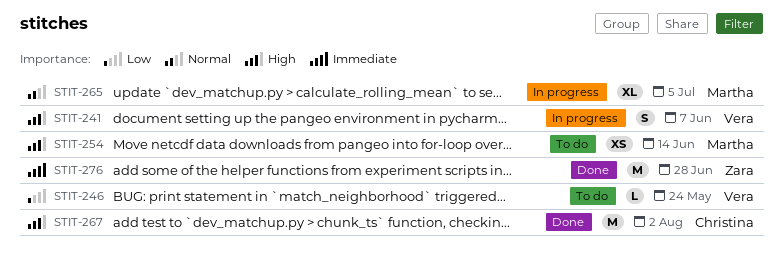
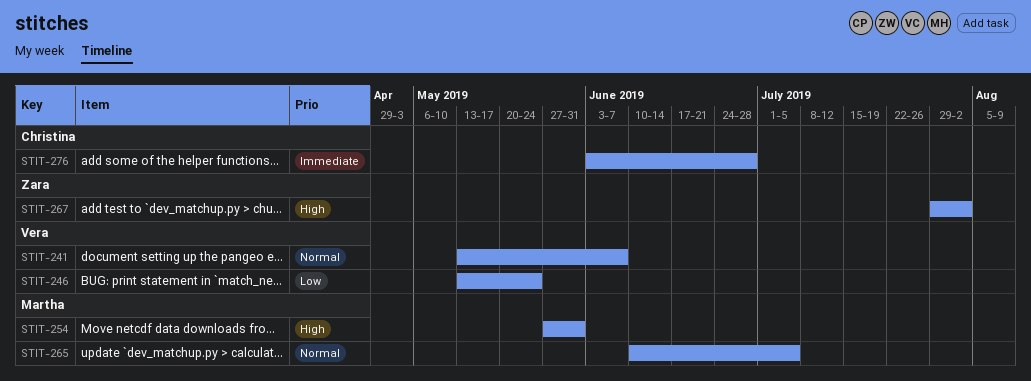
STIT-241, priority: High -> Normal
STIT-254, due: Jun 14 -> May 31
STIT-267, owner: Christina -> Zara
STIT-276, owner: Zara -> Christina

